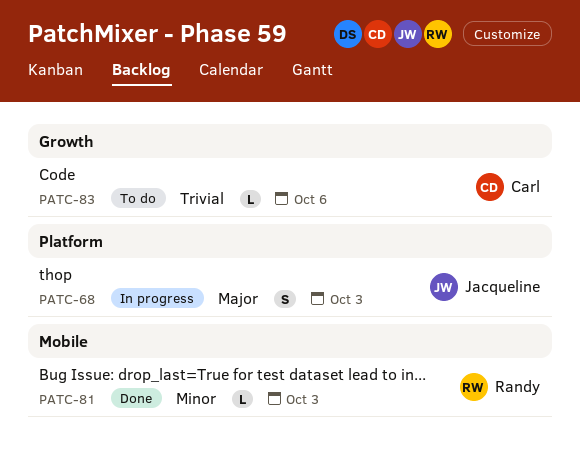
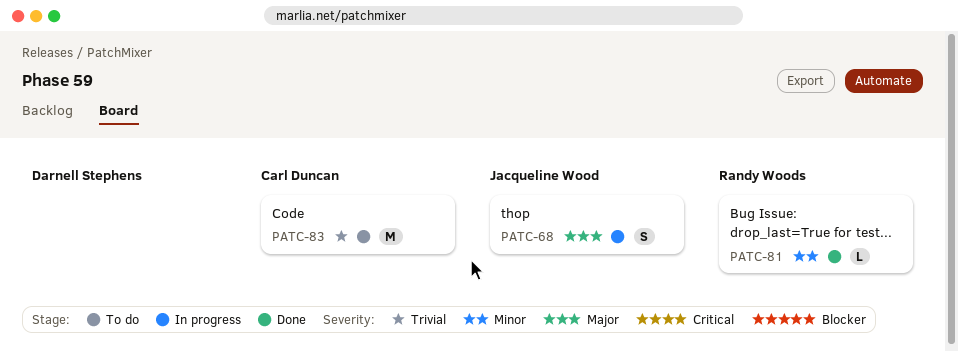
PATC-83, estimate: L -> M

